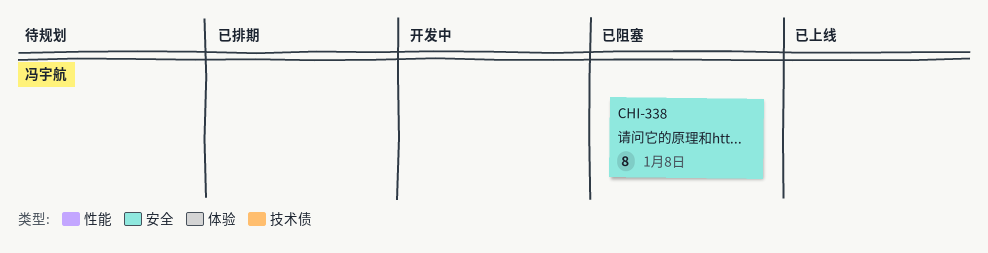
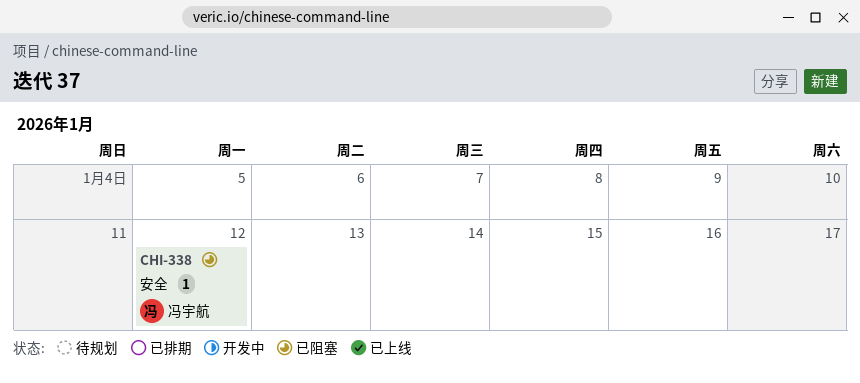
CHI-338, estimate: 8 -> 1
CHI-338, due: Jan 8 -> Jan 12

